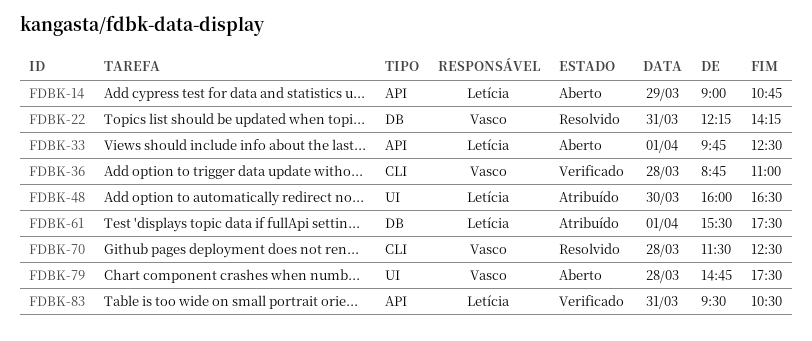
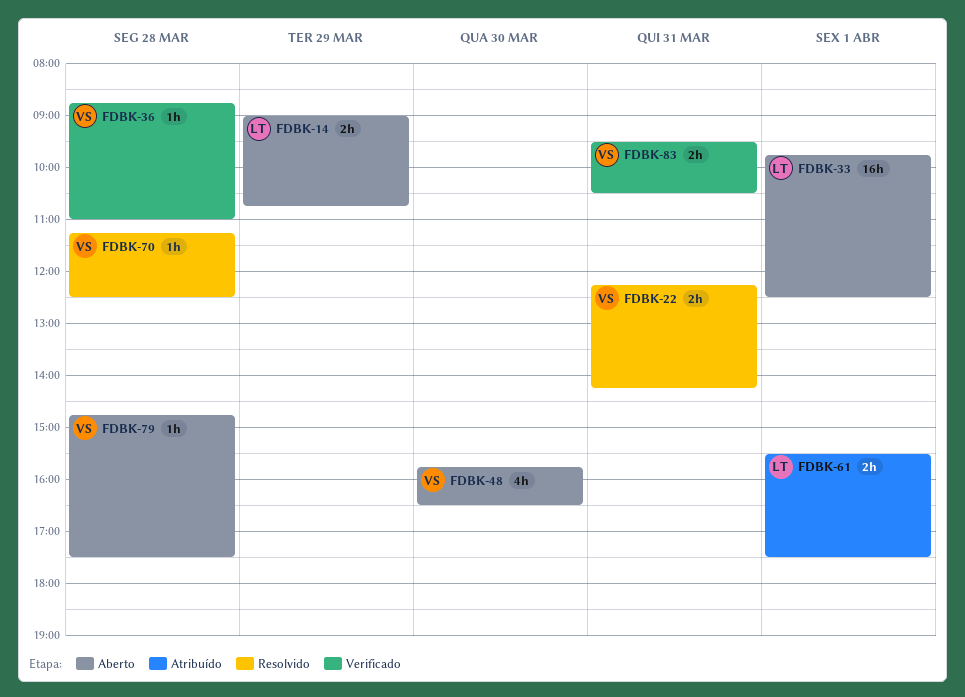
FDBK-48, status: Atribuído -> Aberto
FDBK-48, owner: Letícia -> Vasco
FDBK-48, begins: 16:00 -> 15:45
FDBK-70, begins: 11:30 -> 11:15
FDBK-83, owner: Letícia -> Vasco

